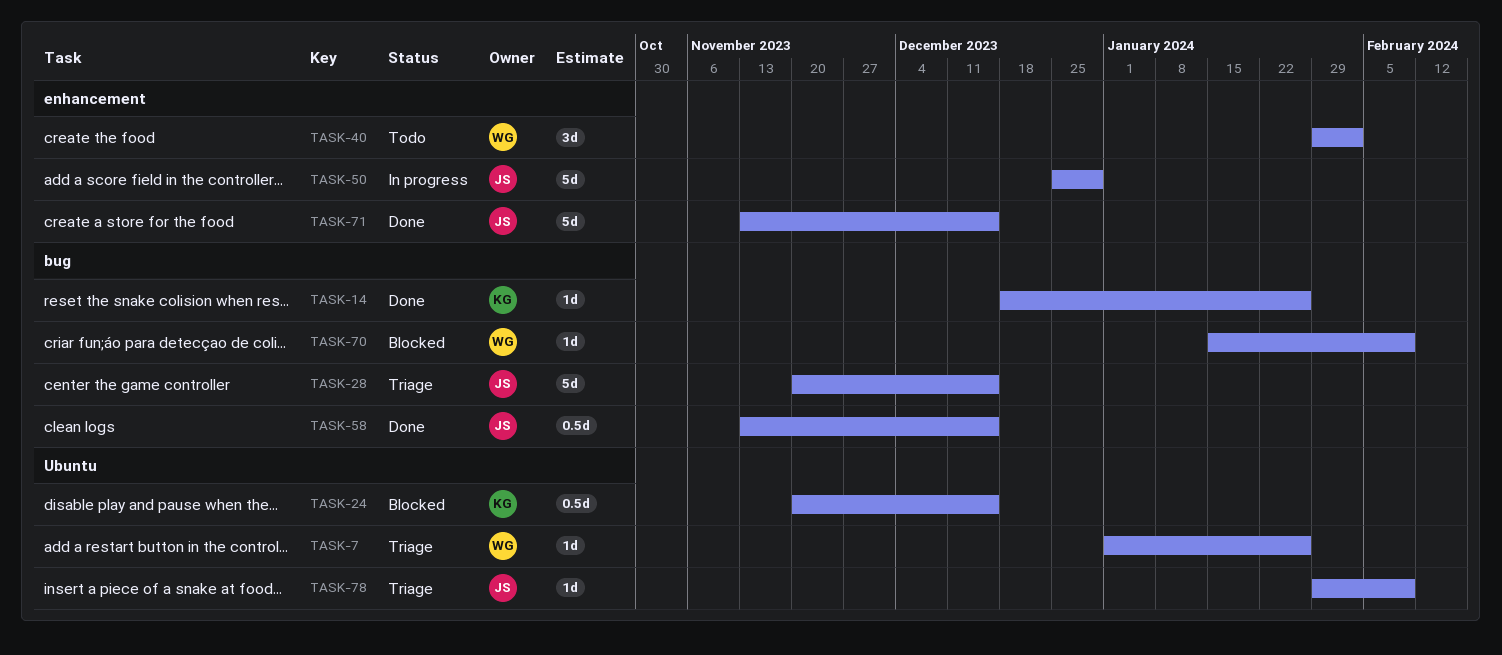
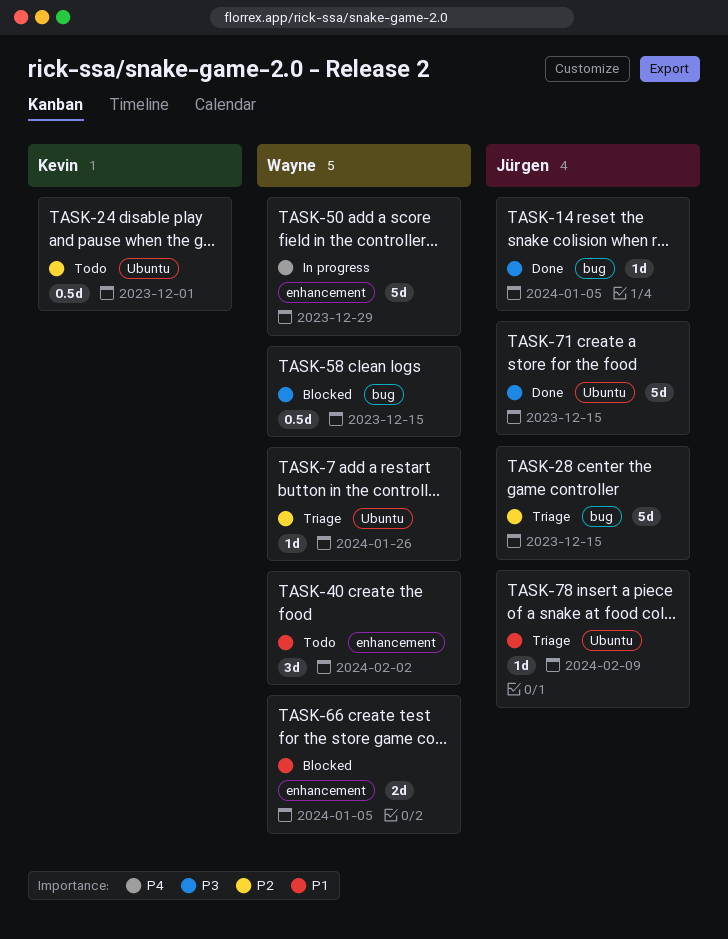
TASK-14, owner: Kevin -> Jürgen
TASK-14, due: Jan 26 -> Jan 5
TASK-24, status: Blocked -> Todo
TASK-24, due: Dec 15 -> Dec 1
TASK-50, owner: Jürgen -> Wayne
TASK-58, status: Done -> Blocked
TASK-58, owner: Jürgen -> Wayne
TASK-66: none -> present
TASK-70: present -> none
TASK-71, label: enhancement -> Ubuntu

